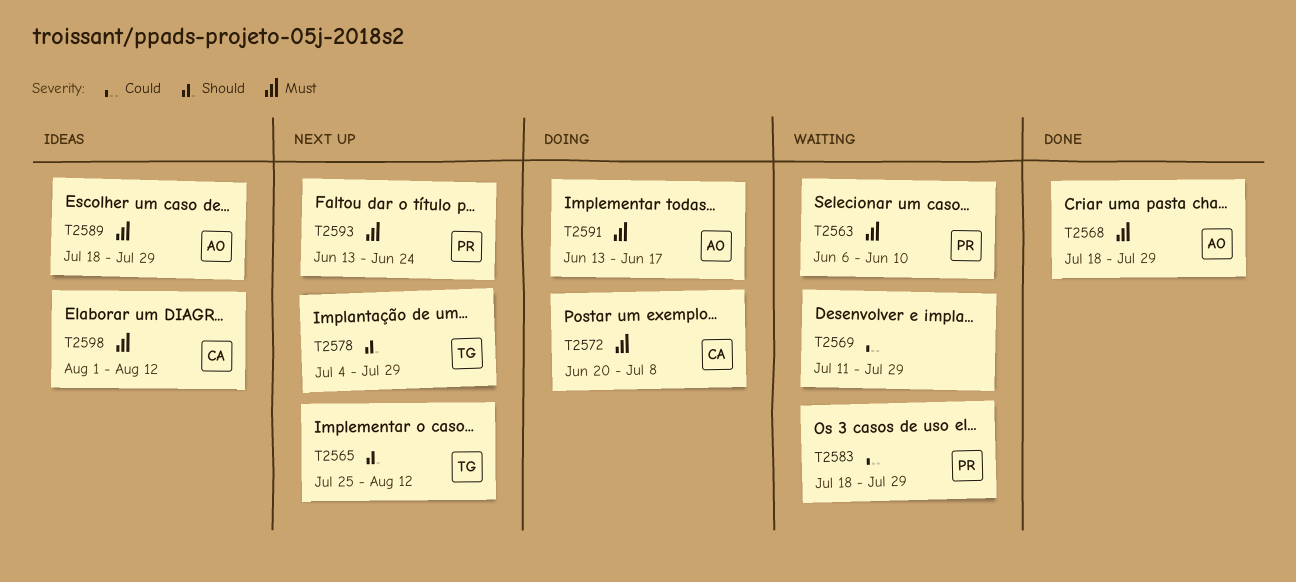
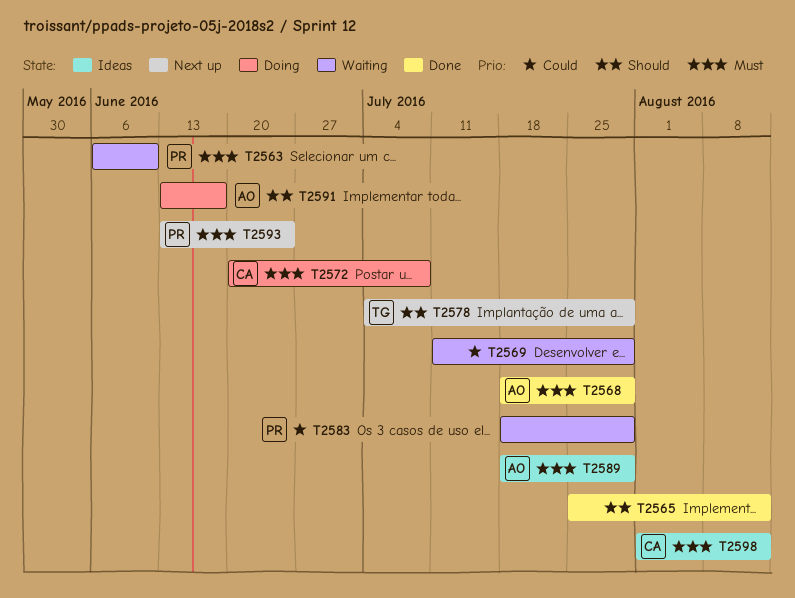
T2565, status: Next up -> Done
T2565, owner: TG -> none
T2591, priority: Must -> Should

